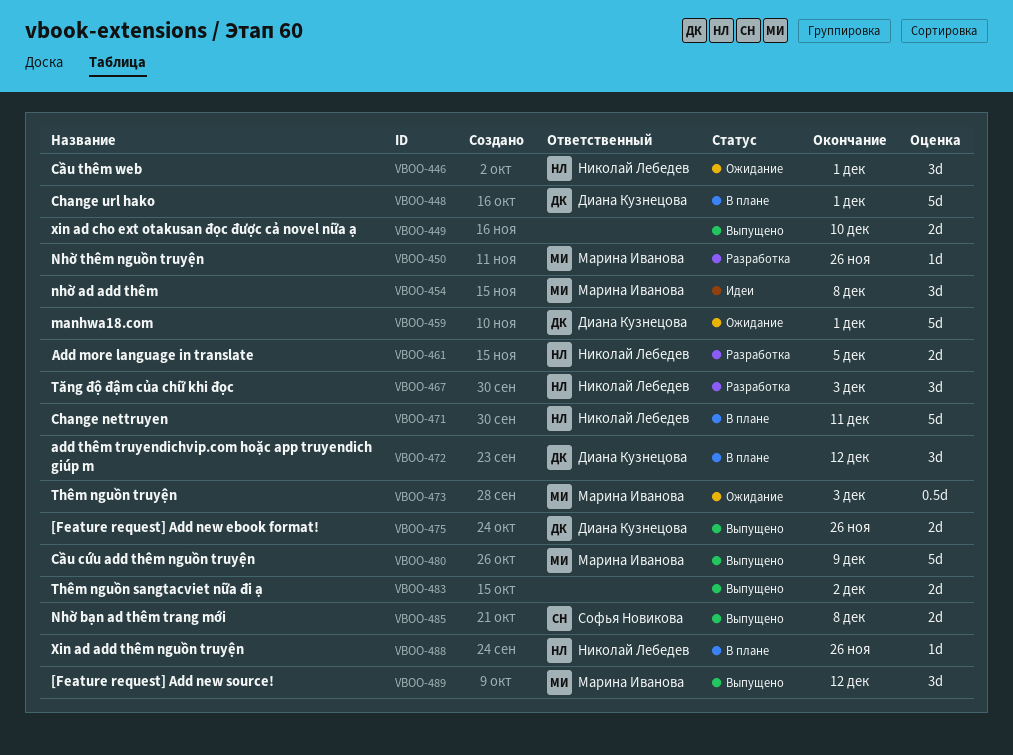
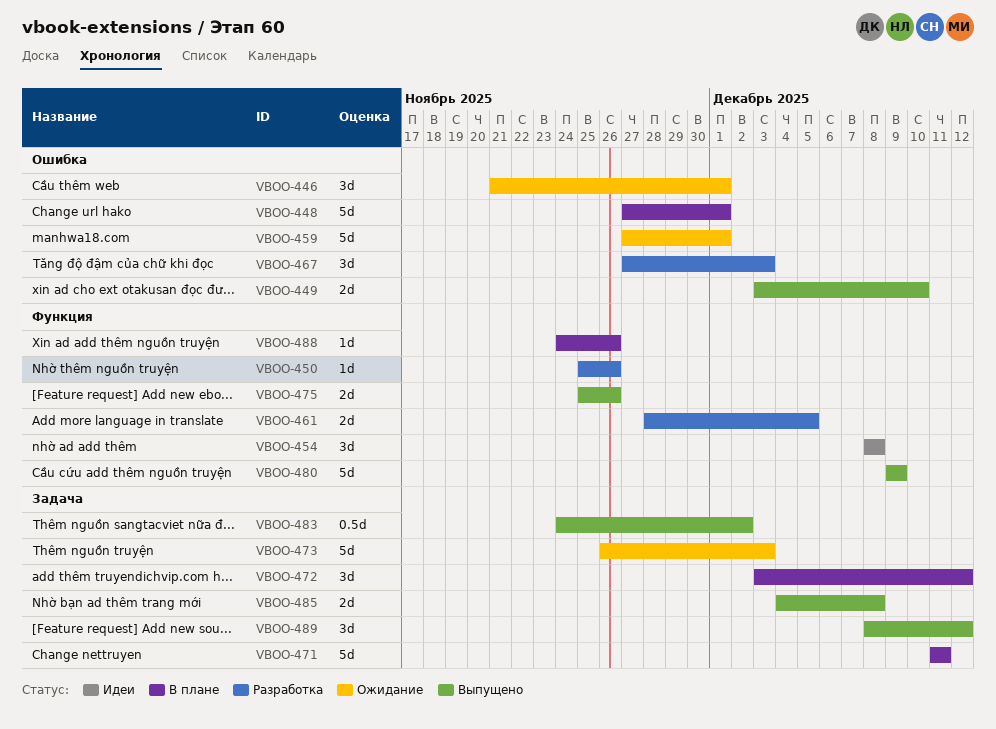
VBOO-473, estimate: 0.5d -> 5d
VBOO-483, estimate: 2d -> 0.5d

